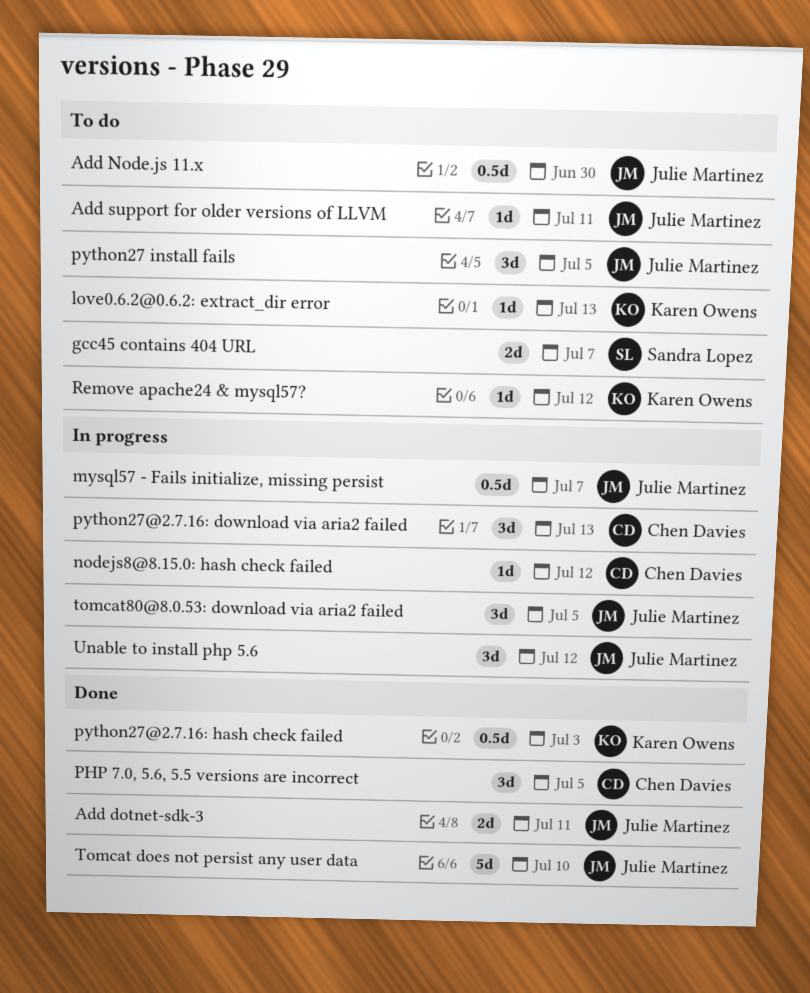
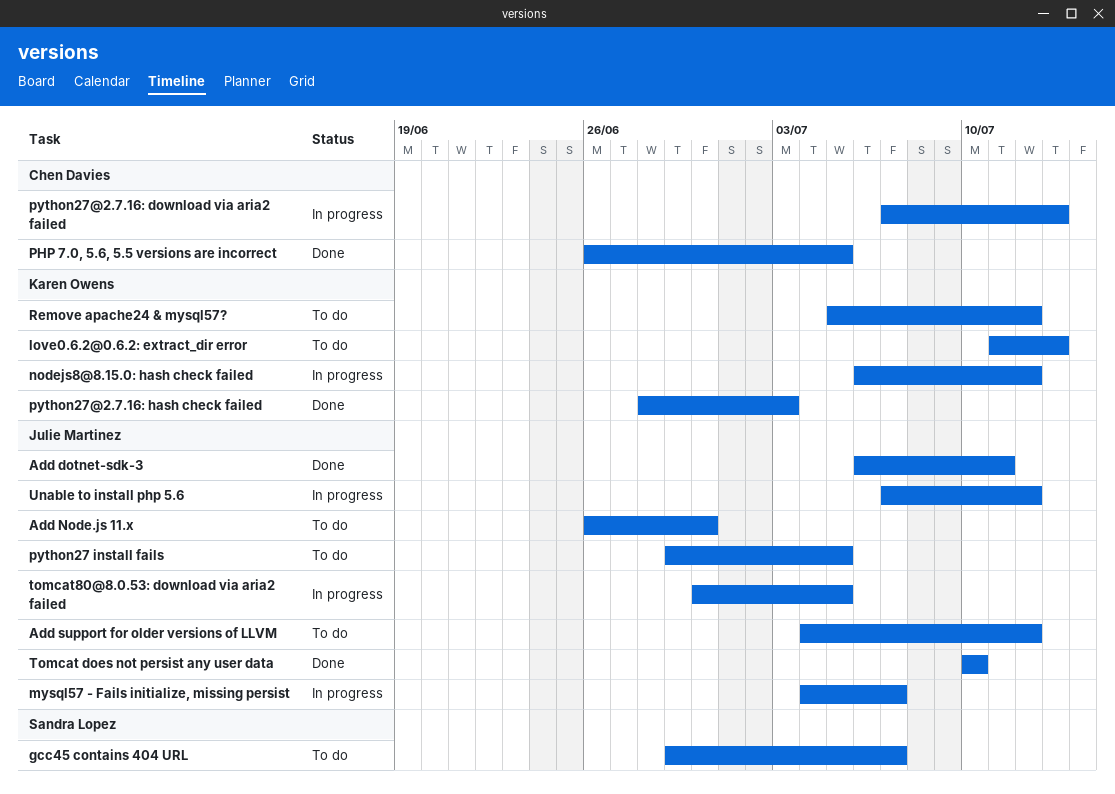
Add support for older versions of LLVM, due: Jul 11 -> Jul 12
nodejs8@8.15.0: hash check failed, owner: Chen Davies -> Karen Owens

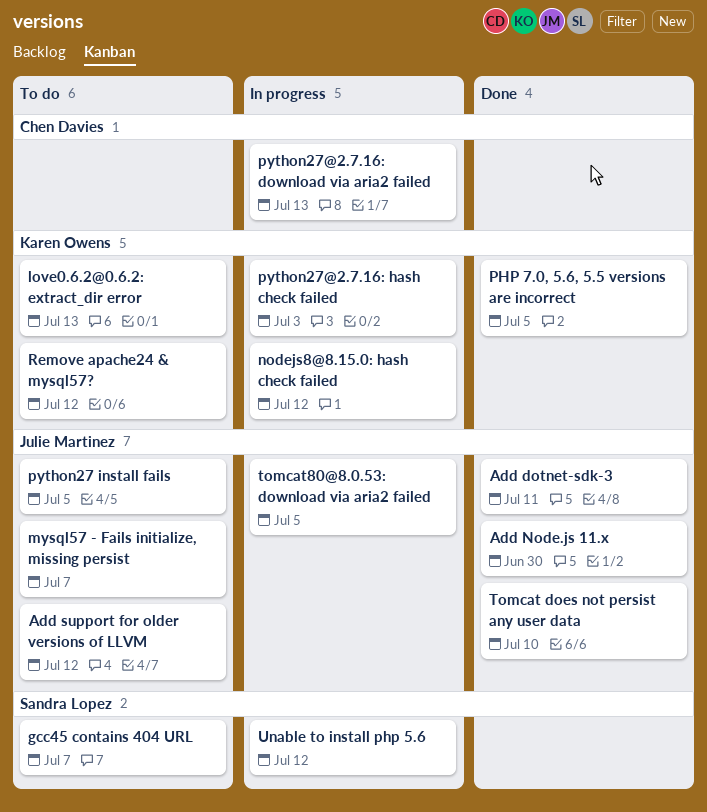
Add Node.js 11.x, status: To do -> Done
mysql57 - Fails initialize, missing persist, status: In progress -> To do
PHP 7.0, 5.6, 5.5 versions are incorrect, owner: Chen Davies -> Karen Owens
python27@2.7.16: hash check failed, status: Done -> In progress
Unable to install php 5.6, owner: Julie Martinez -> Sandra Lopez

